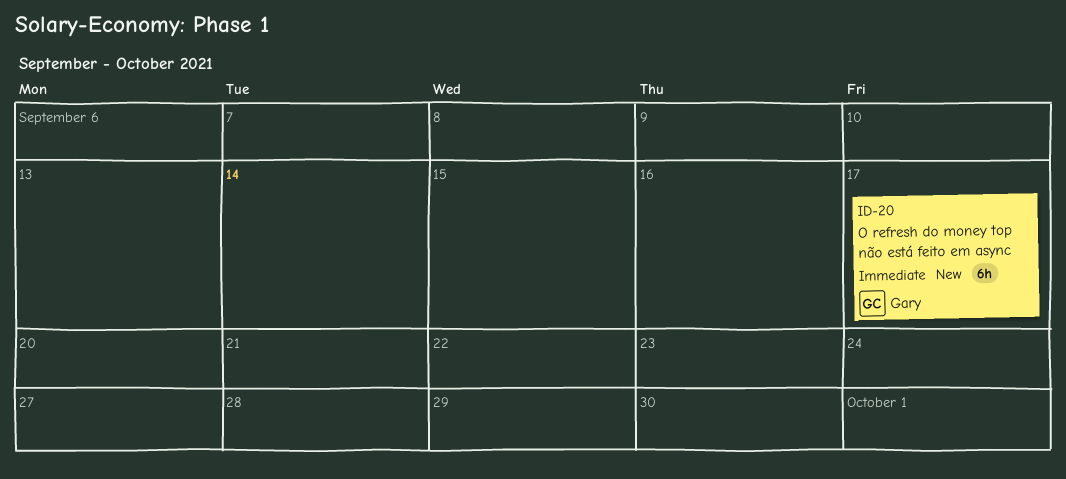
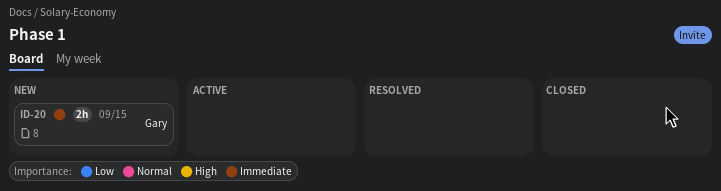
ID-20, estimate: 6h -> 2h
ID-20, due: Sep 17 -> Sep 15

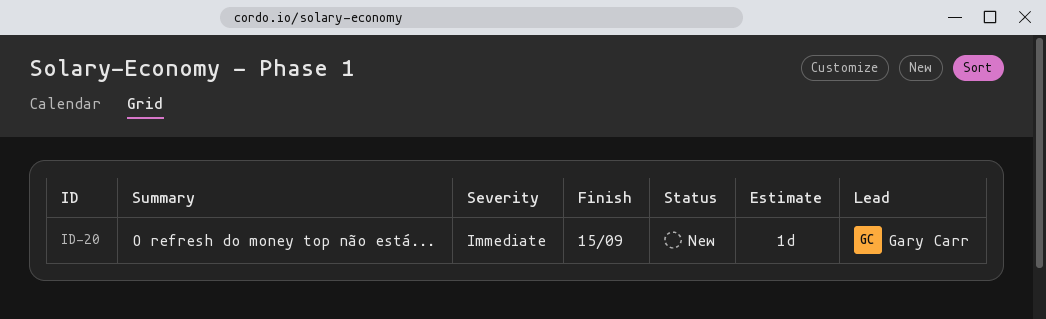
ID-20, estimate: 2h -> 1d

